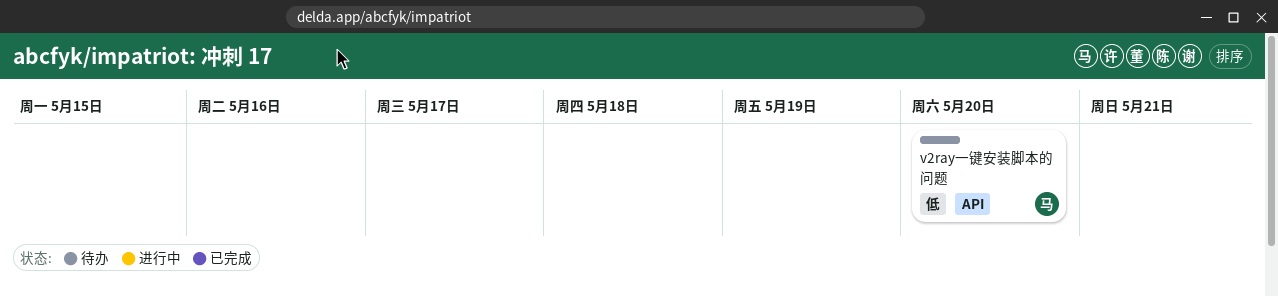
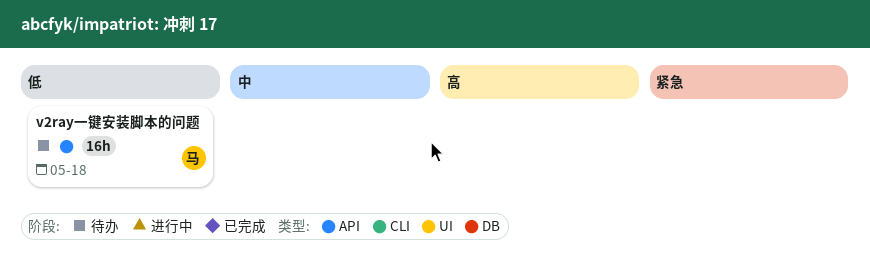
v2ray一键安装脚本的问题, due: May 20 -> May 18

